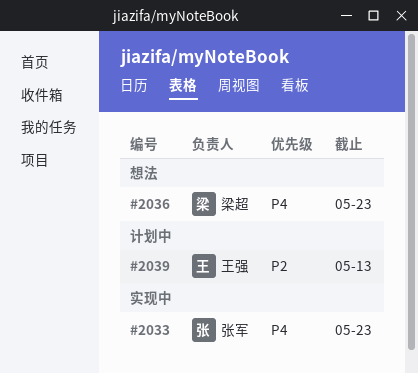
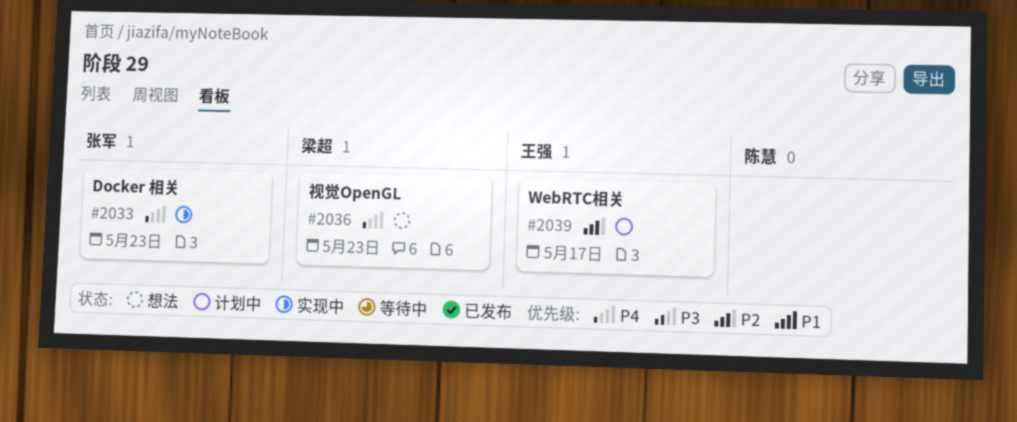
#2039, due: May 13 -> May 17

